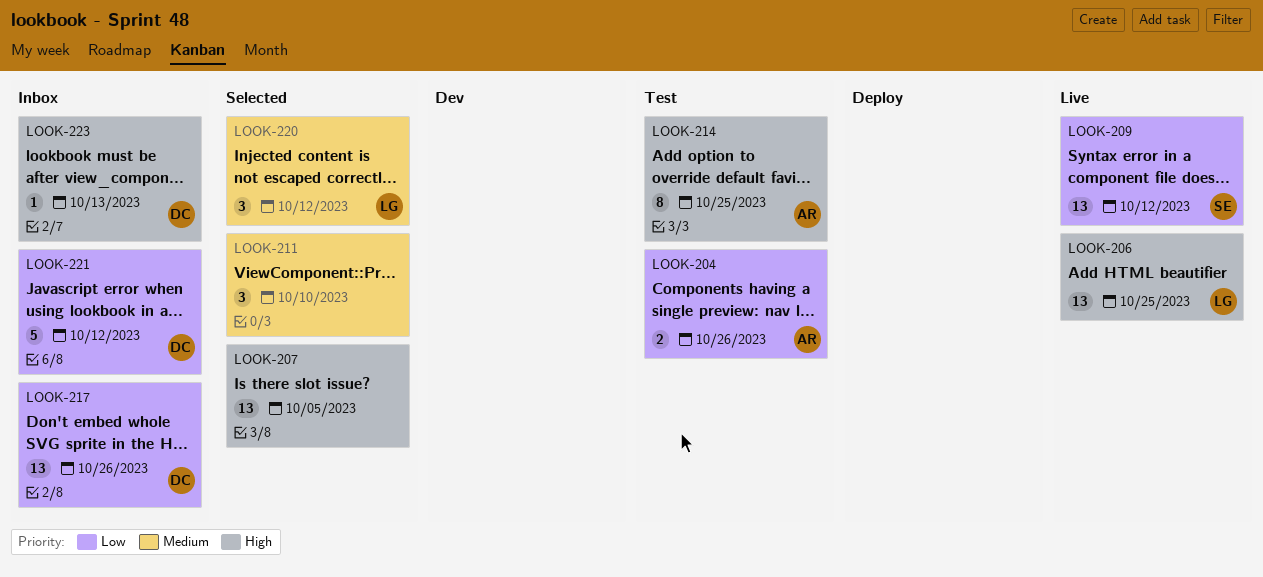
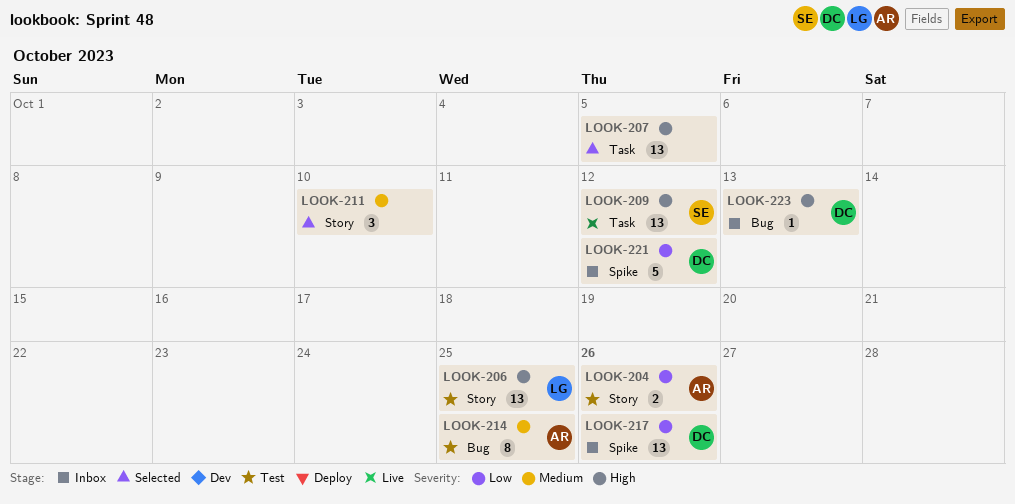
LOOK-206, status: Live -> Test
LOOK-209, priority: Low -> High
LOOK-214, priority: High -> Medium
LOOK-220: present -> none

